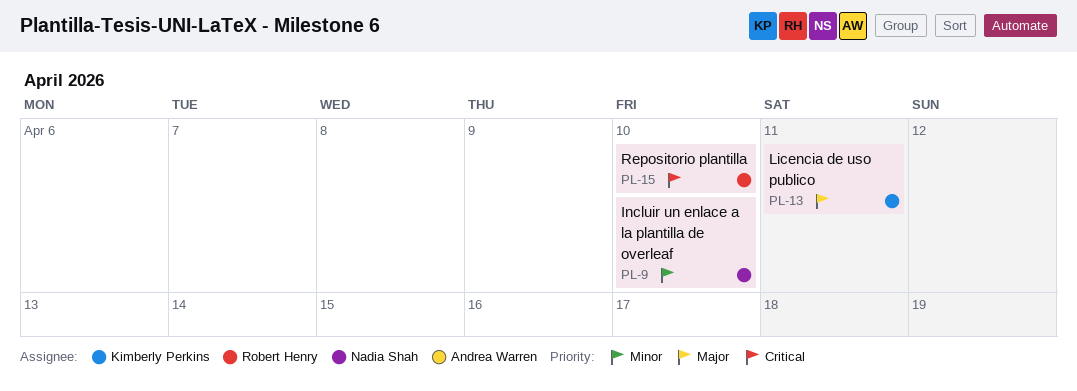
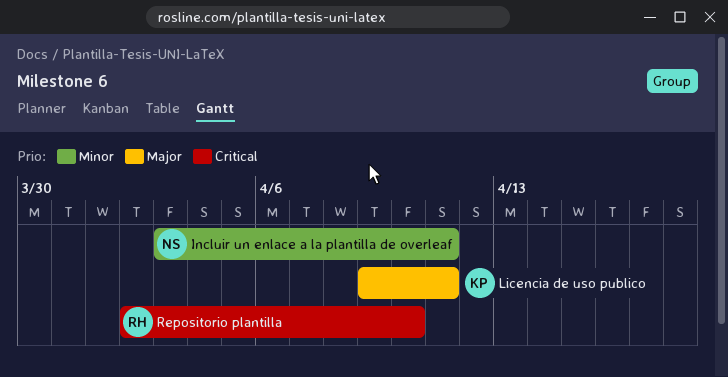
Incluir un enlace a la plantilla de overleaf, due: Apr 10 -> Apr 11

